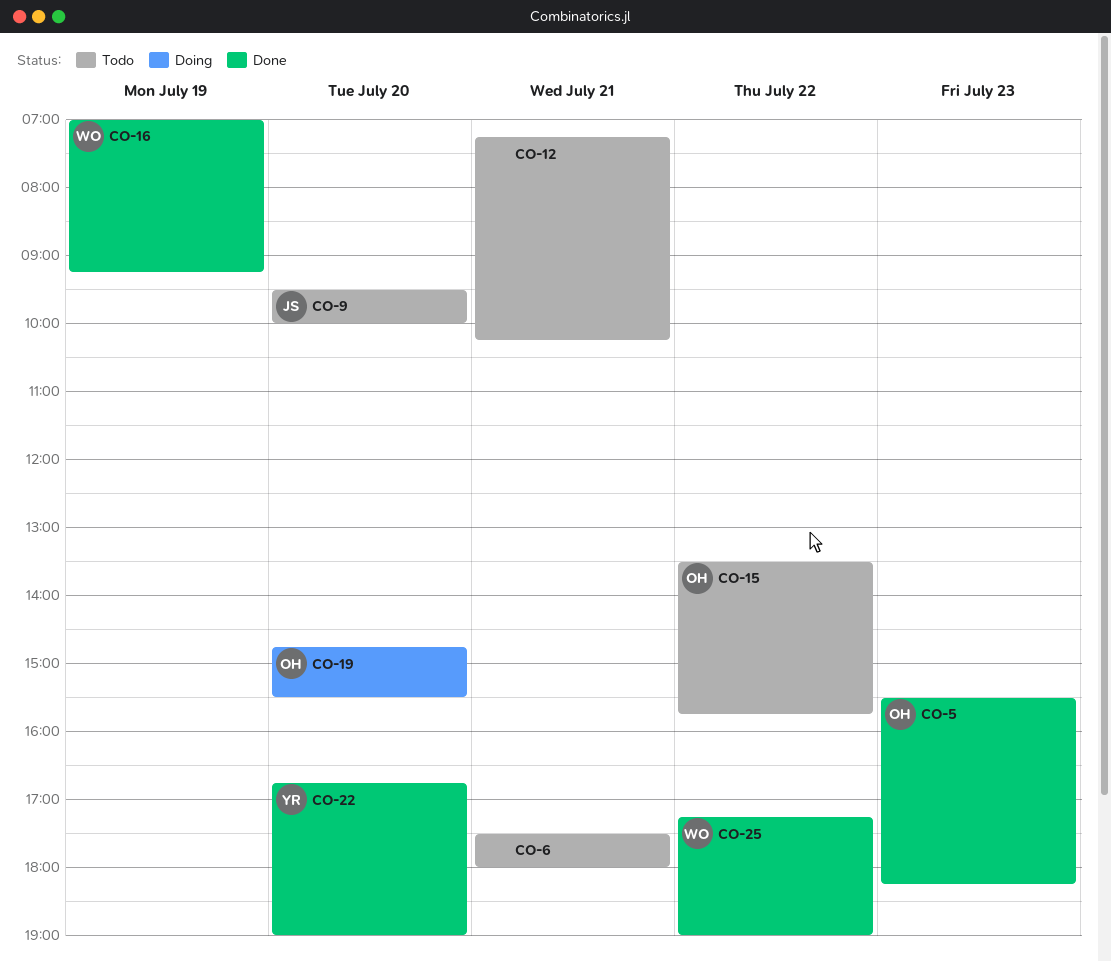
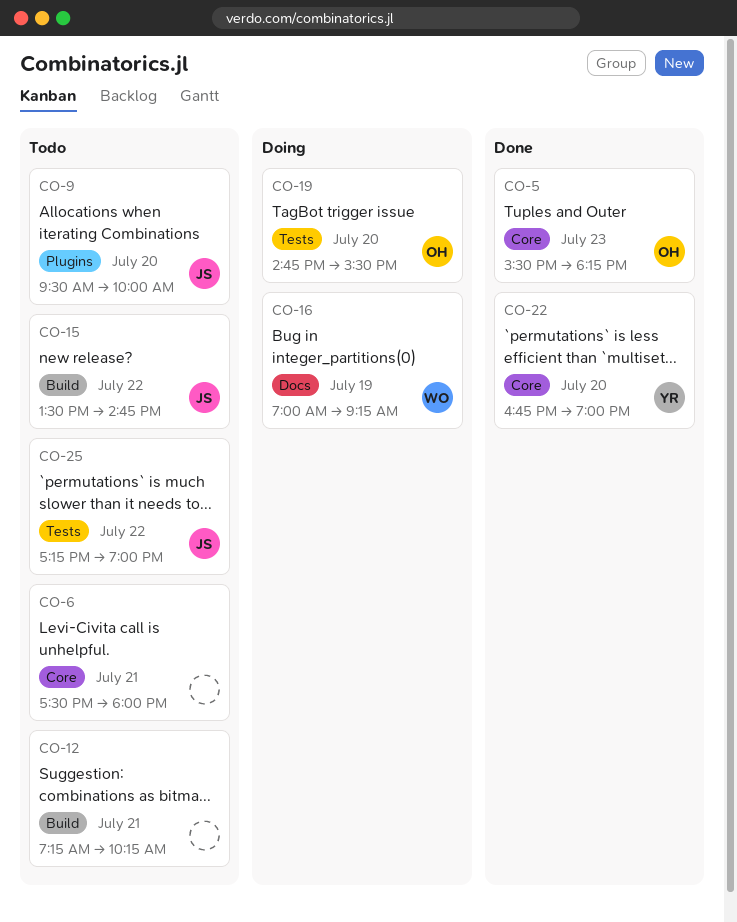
CO-15, owner: OH -> JS
CO-15, ends: 15:45 -> 14:45
CO-16, status: Done -> Doing
CO-25, status: Done -> Todo
CO-25, owner: WO -> JS

